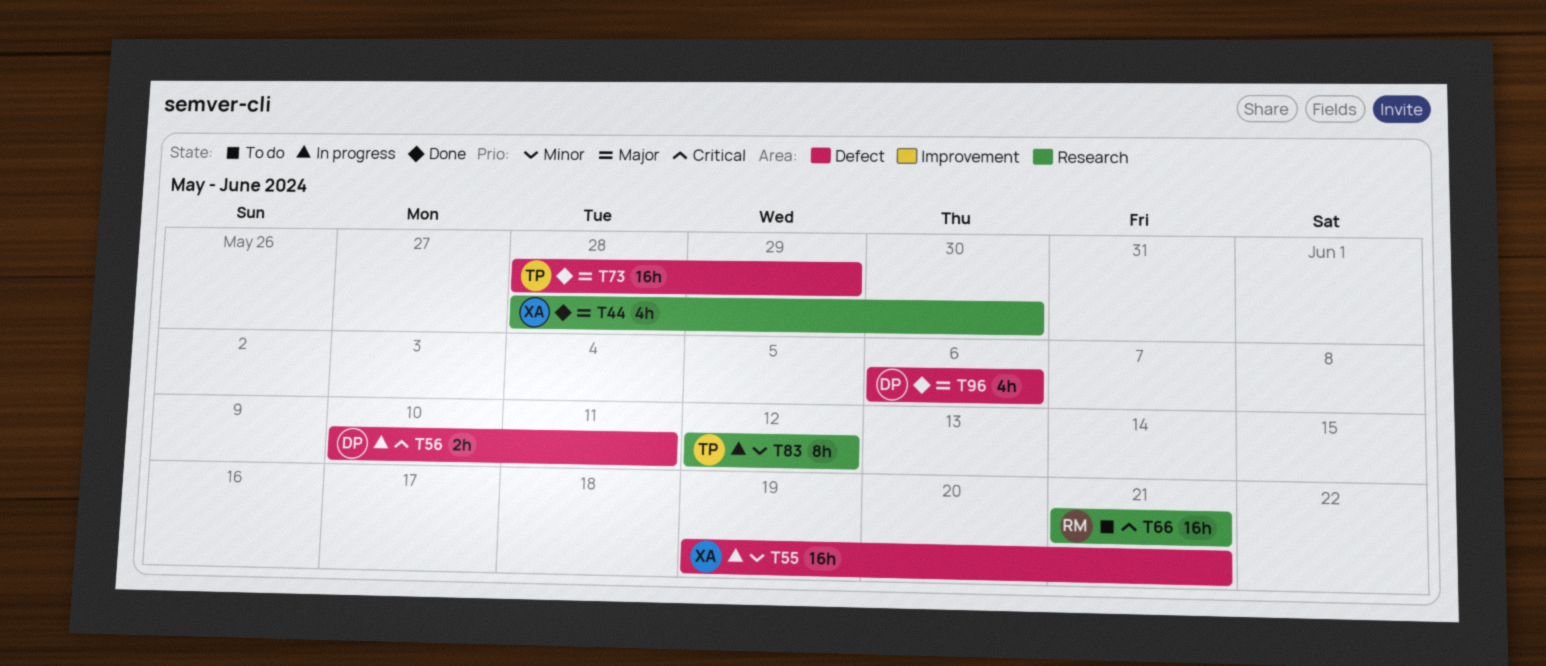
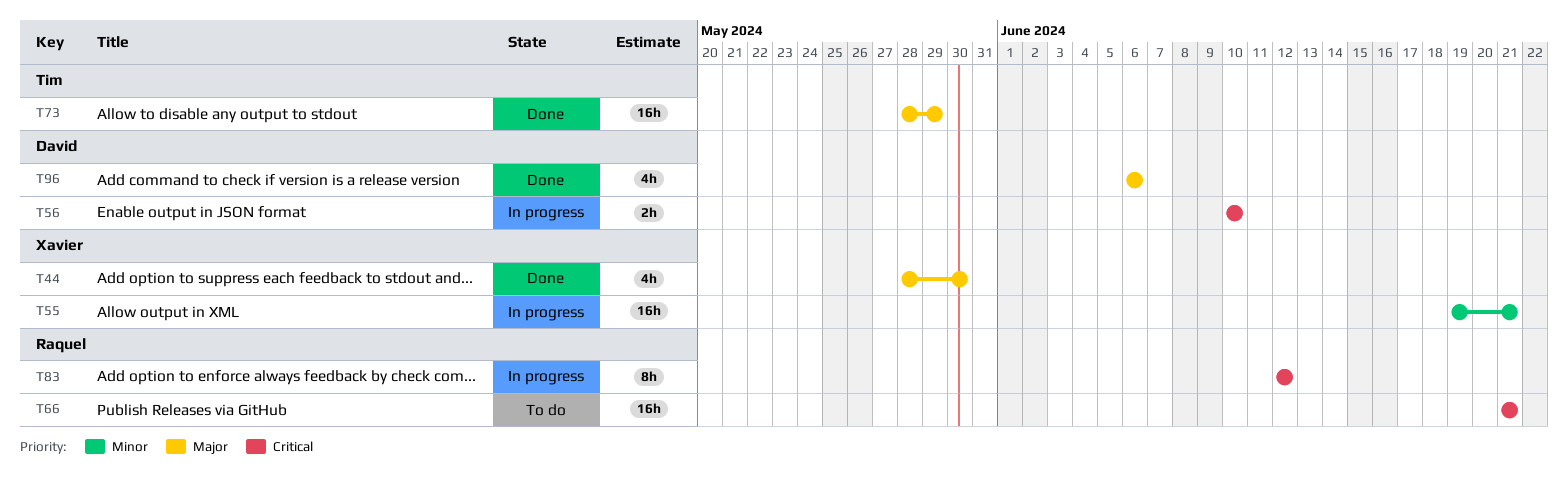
T56, due: Jun 11 -> Jun 10
T83, owner: Tim -> Raquel
T83, priority: Minor -> Critical

